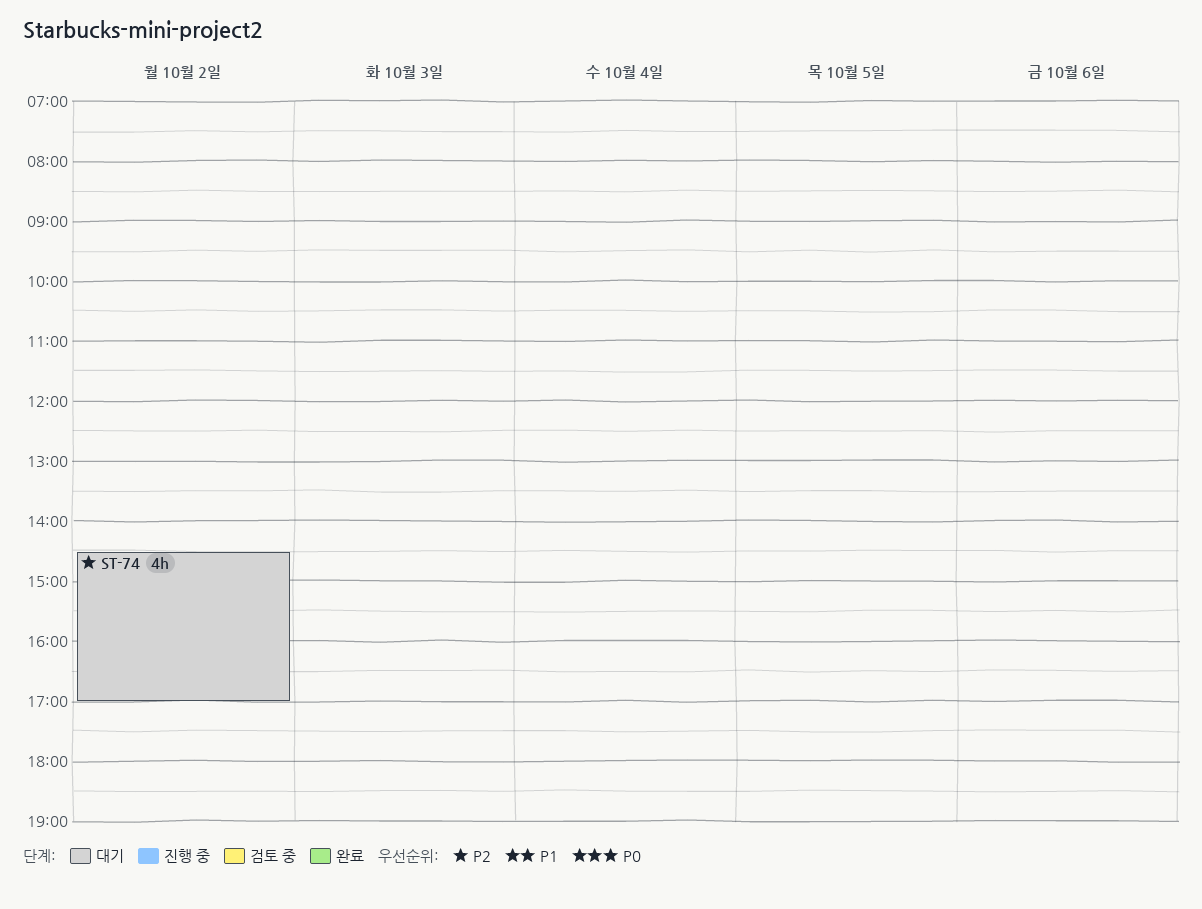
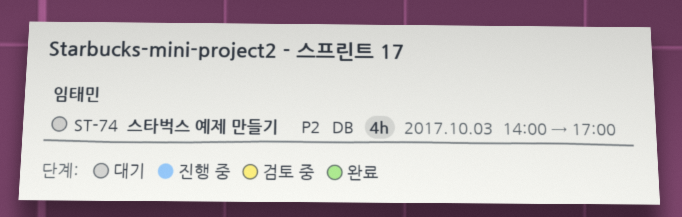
ST-74, day: Oct 2 -> Oct 3
ST-74, begins: 14:30 -> 14:00

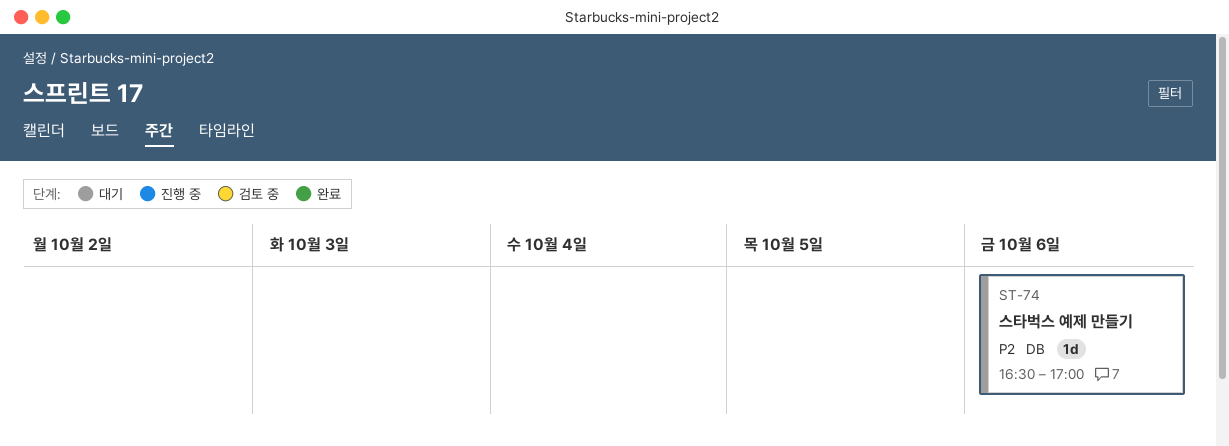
ST-74, estimate: 4h -> 1d
ST-74, day: Oct 3 -> Oct 6
ST-74, begins: 14:00 -> 16:30

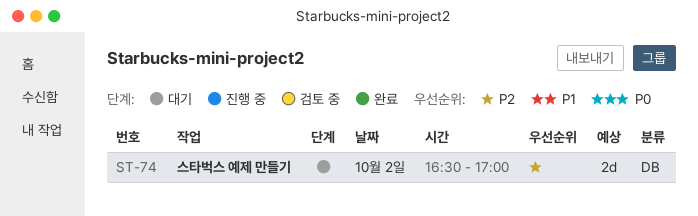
ST-74, estimate: 1d -> 2d
ST-74, day: Oct 6 -> Oct 2

